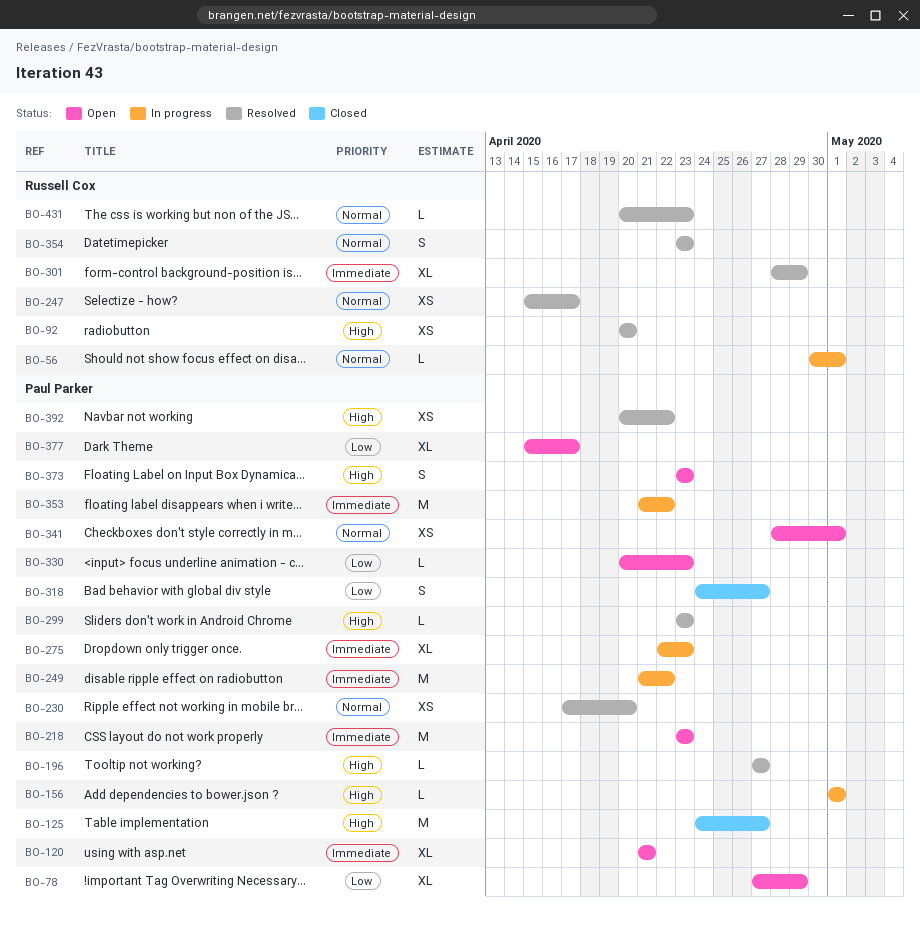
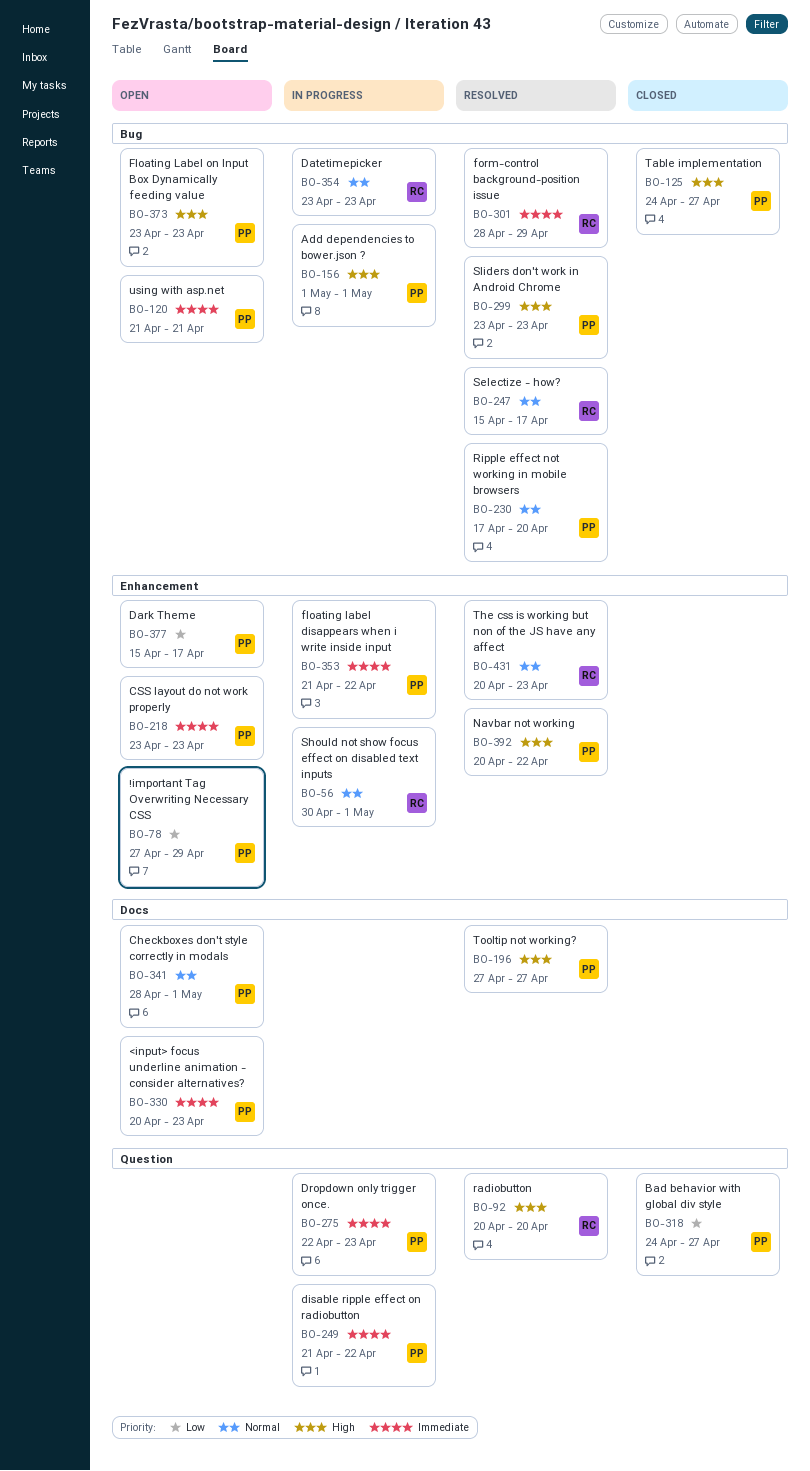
BO-330, priority: Low -> Immediate
BO-354, status: Resolved -> In progress

